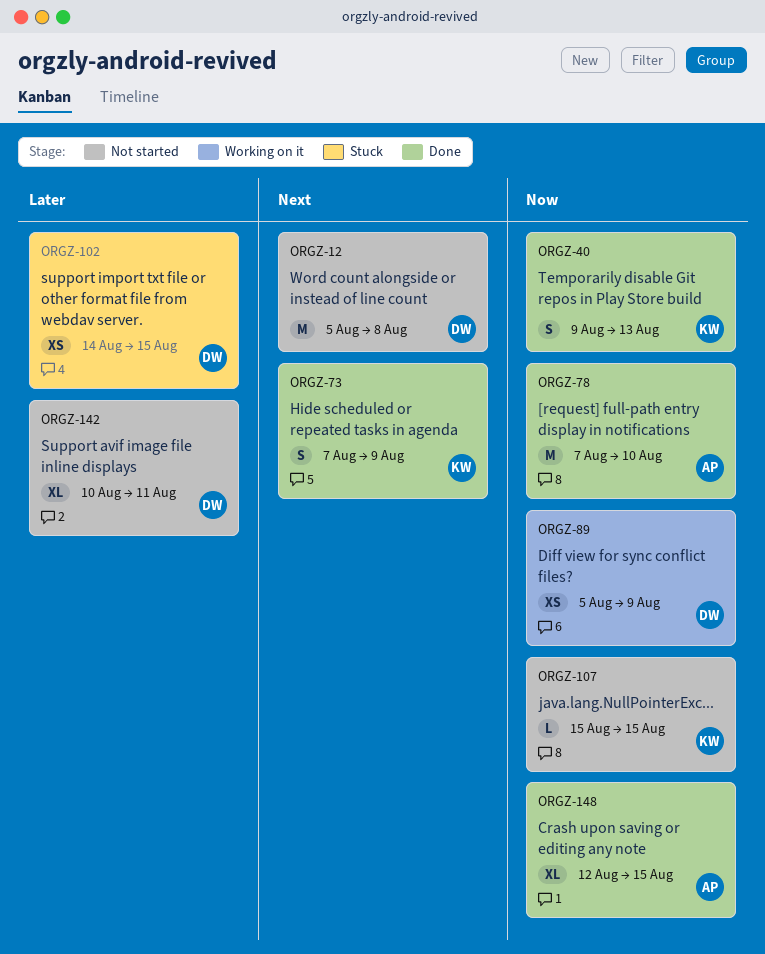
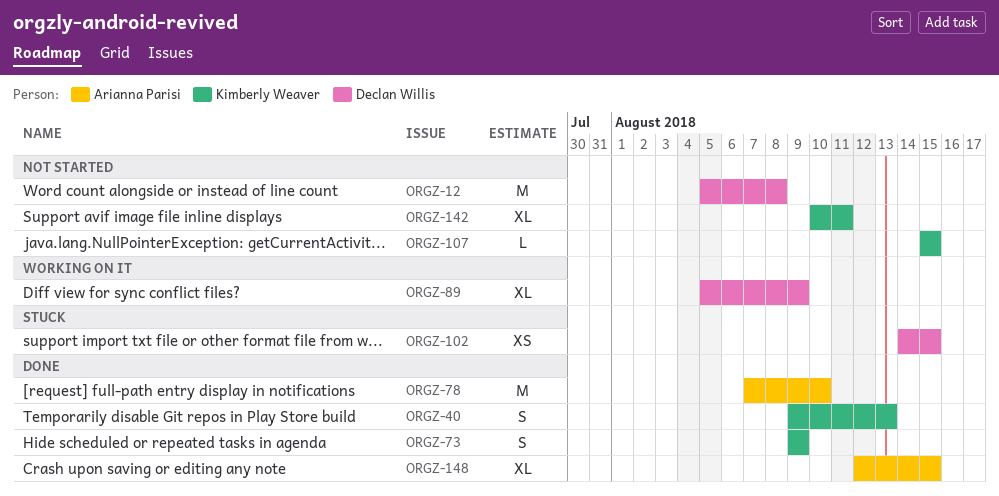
ORGZ-73, start: Aug 7 -> Aug 9
ORGZ-89, estimate: XS -> XL
ORGZ-142, owner: Declan Willis -> Kimberly Weaver

